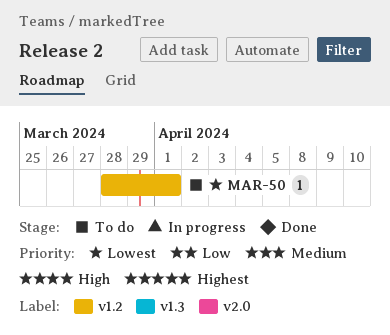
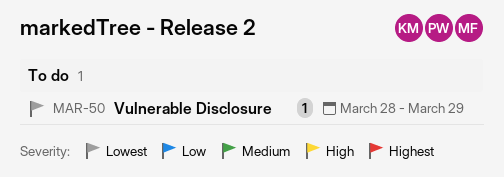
MAR-50, due: Apr 1 -> Mar 29

